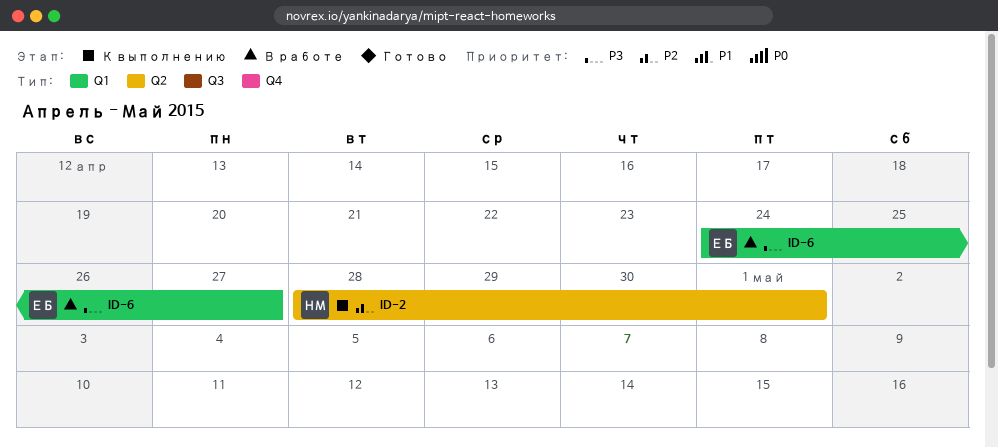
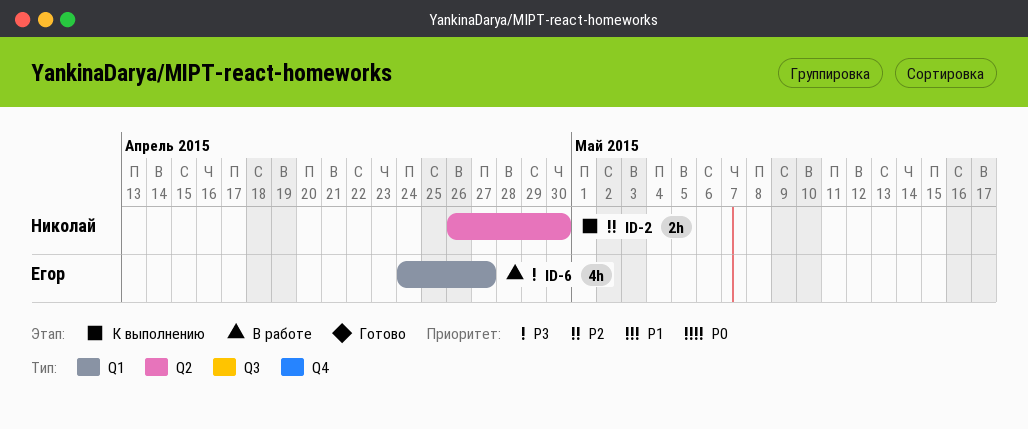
ID-2, start: Apr 28 -> Apr 26
ID-2, due: May 1 -> Apr 30

